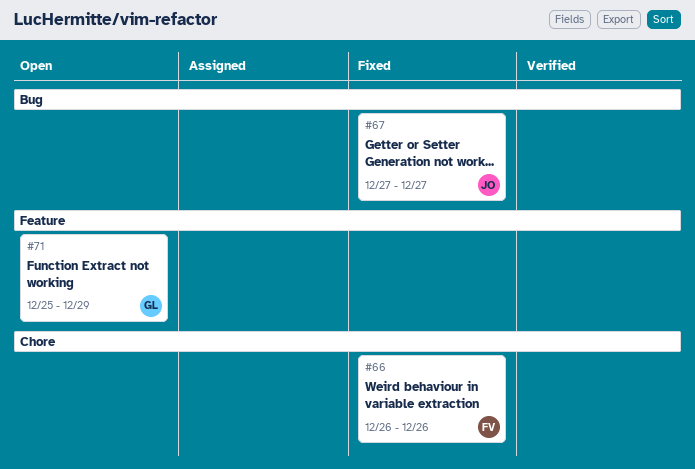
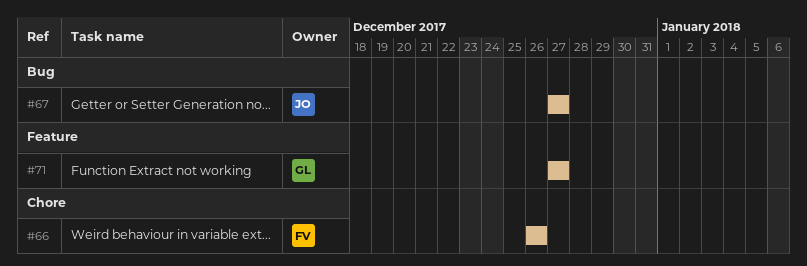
#71, start: Dec 25 -> Dec 27
#71, due: Dec 29 -> Dec 27

